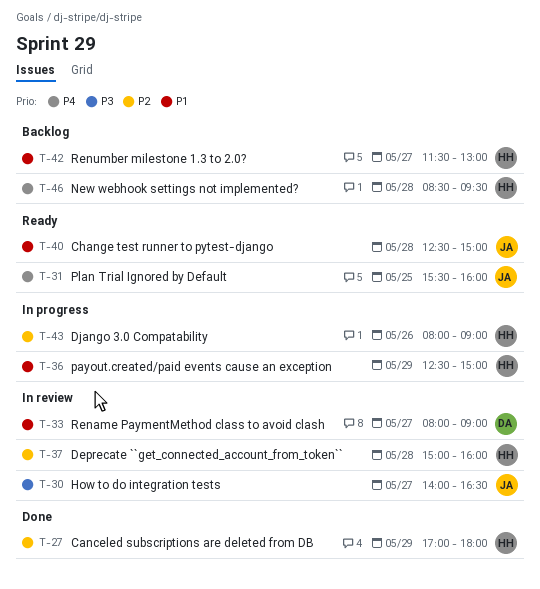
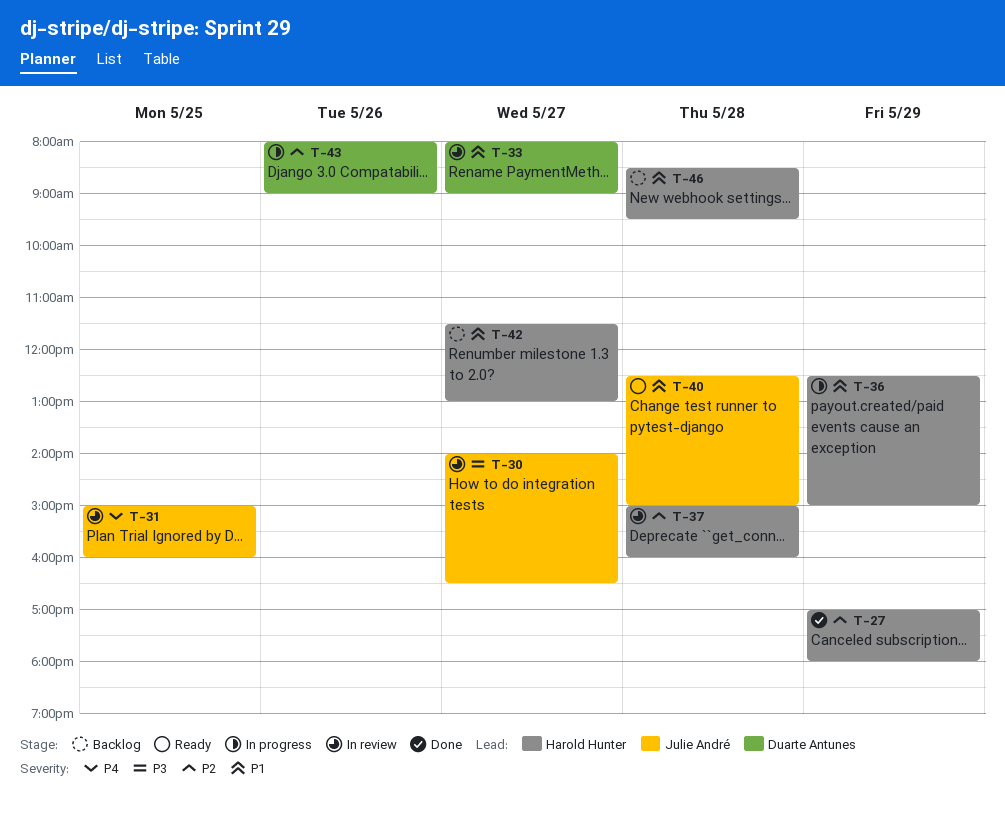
T-31, status: Ready -> In review
T-31, begins: 15:30 -> 15:00
T-43, owner: Harold Hunter -> Duarte Antunes
T-46, priority: P4 -> P1

